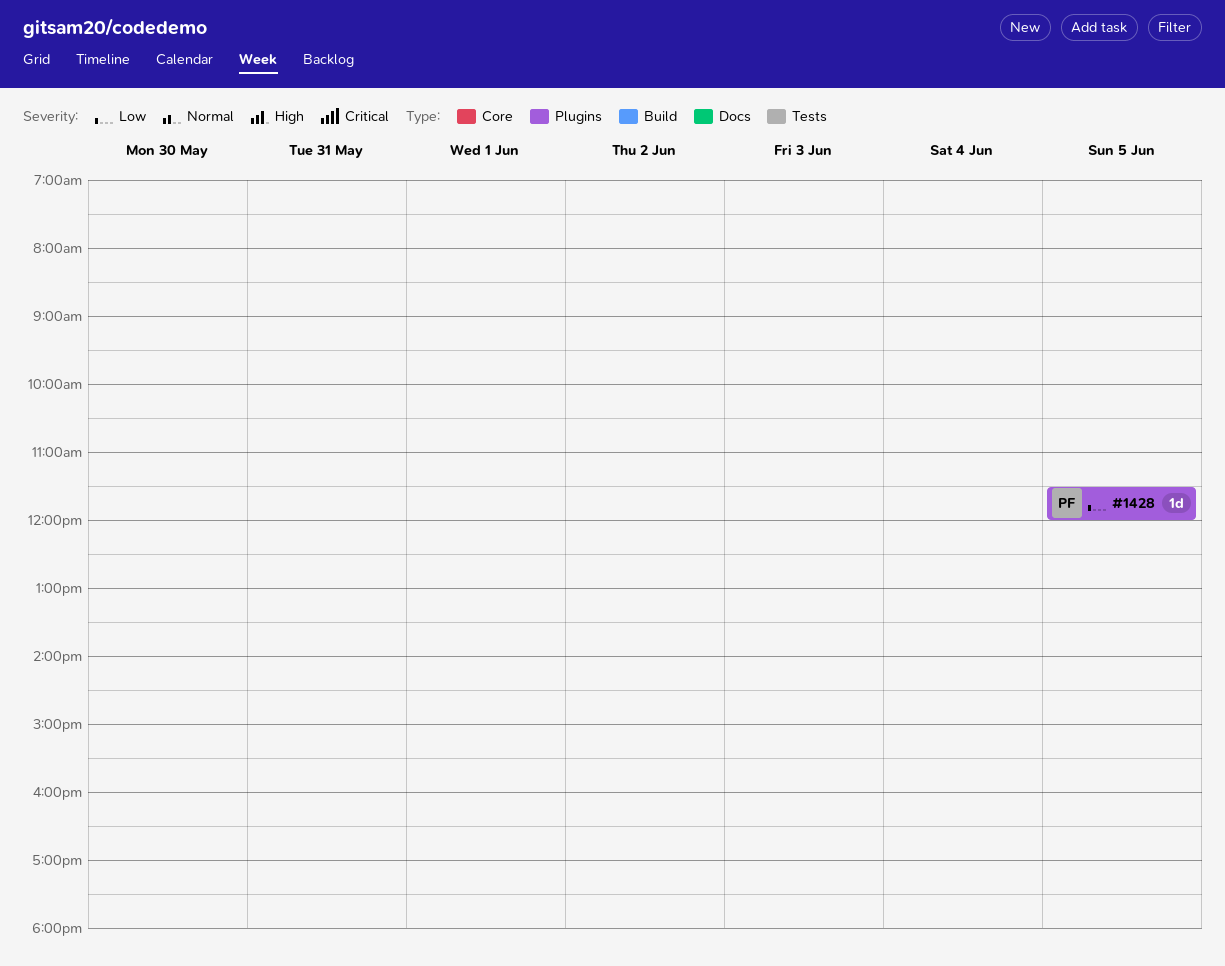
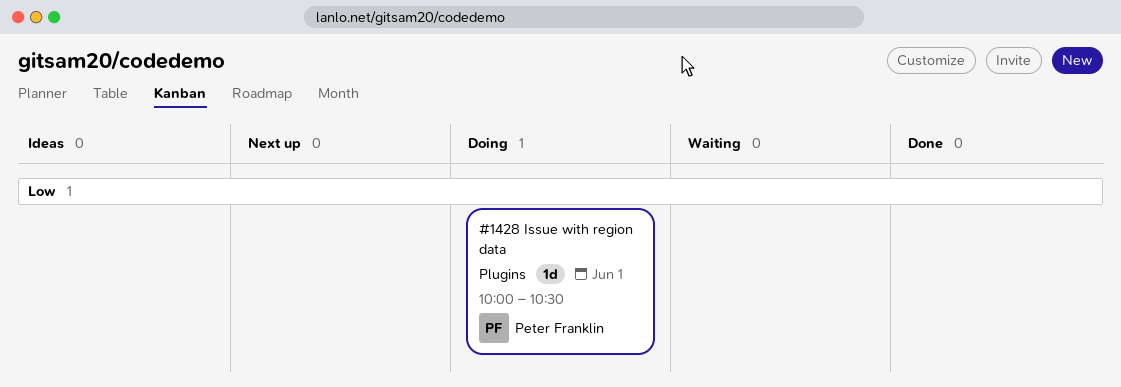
#1428, day: Jun 5 -> Jun 1
#1428, begins: 11:30 -> 10:00
#1428, ends: 12:00 -> 10:30

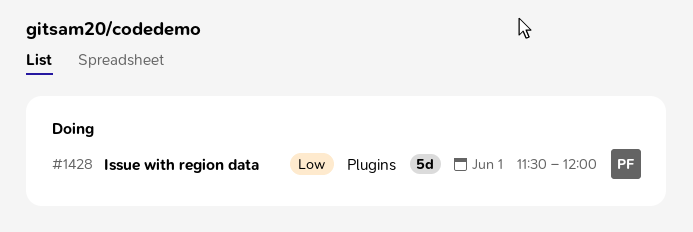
#1428, estimate: 1d -> 5d
#1428, begins: 10:00 -> 11:30
#1428, ends: 10:30 -> 12:00

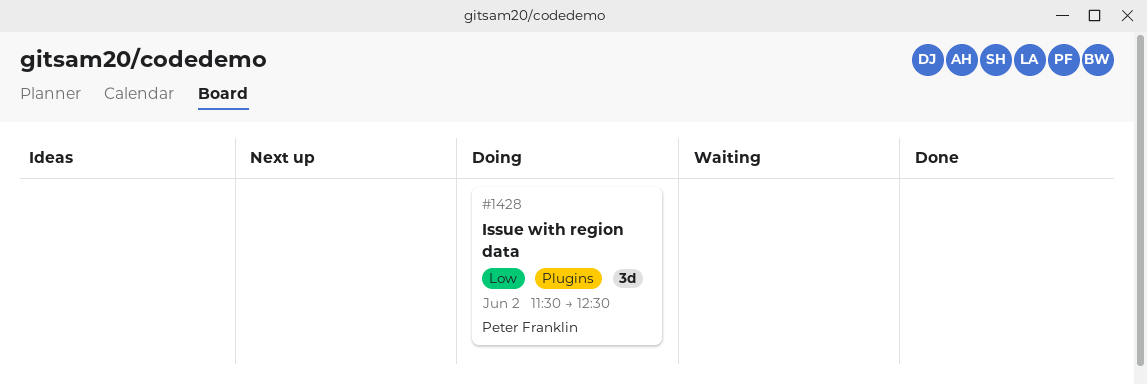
#1428, estimate: 5d -> 3d
#1428, day: Jun 1 -> Jun 2
#1428, ends: 12:00 -> 12:30

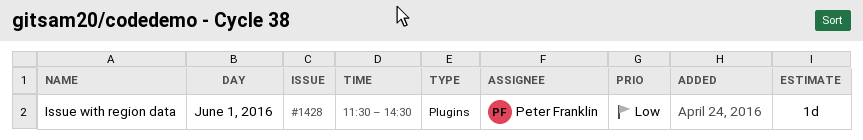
#1428, estimate: 3d -> 1d
#1428, day: Jun 2 -> Jun 1
#1428, ends: 12:30 -> 14:30

